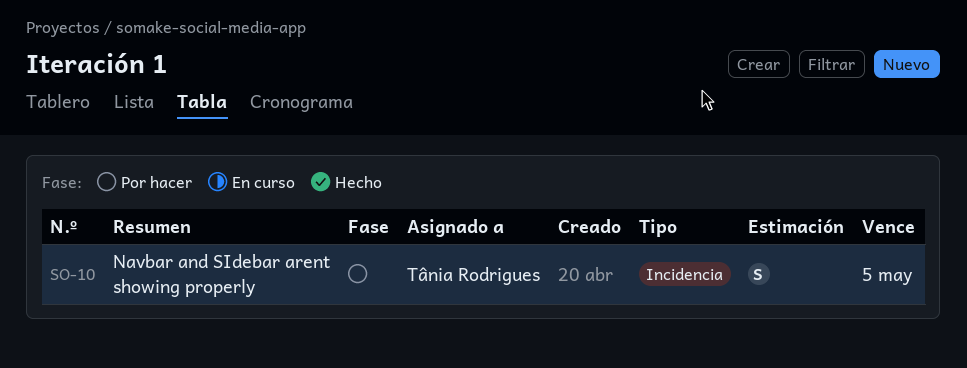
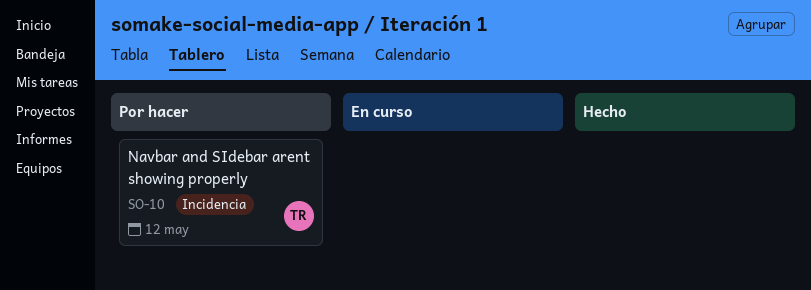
SO-10, due: May 5 -> May 12

